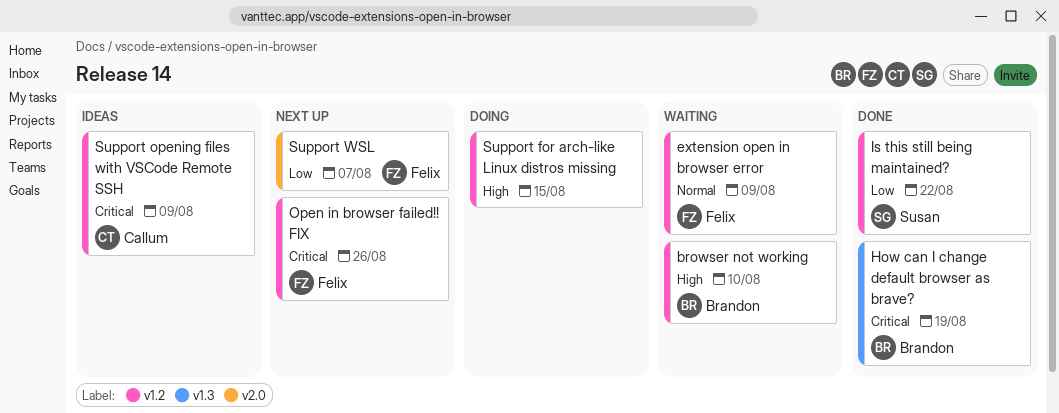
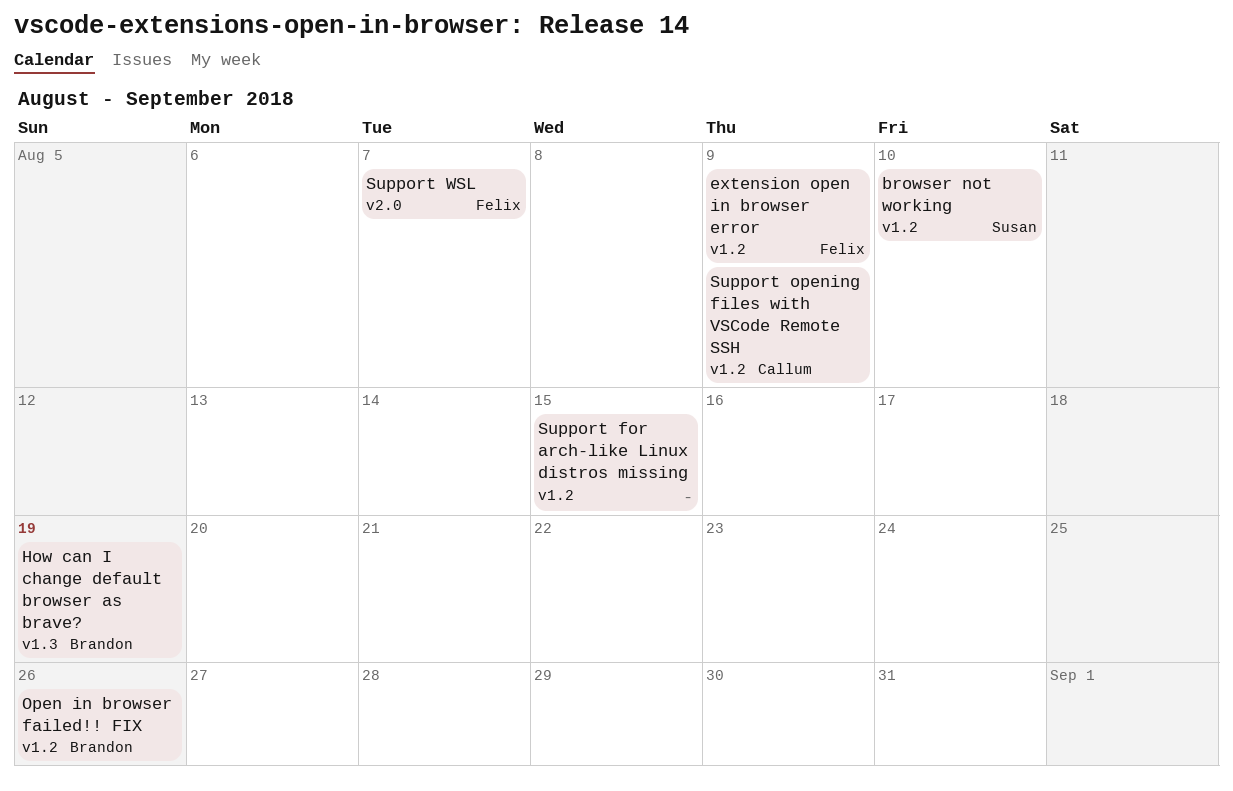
browser not working, owner: Brandon -> Susan
Is this still being maintained?: present -> none
Open in browser failed!! FIX, owner: Felix -> Brandon

